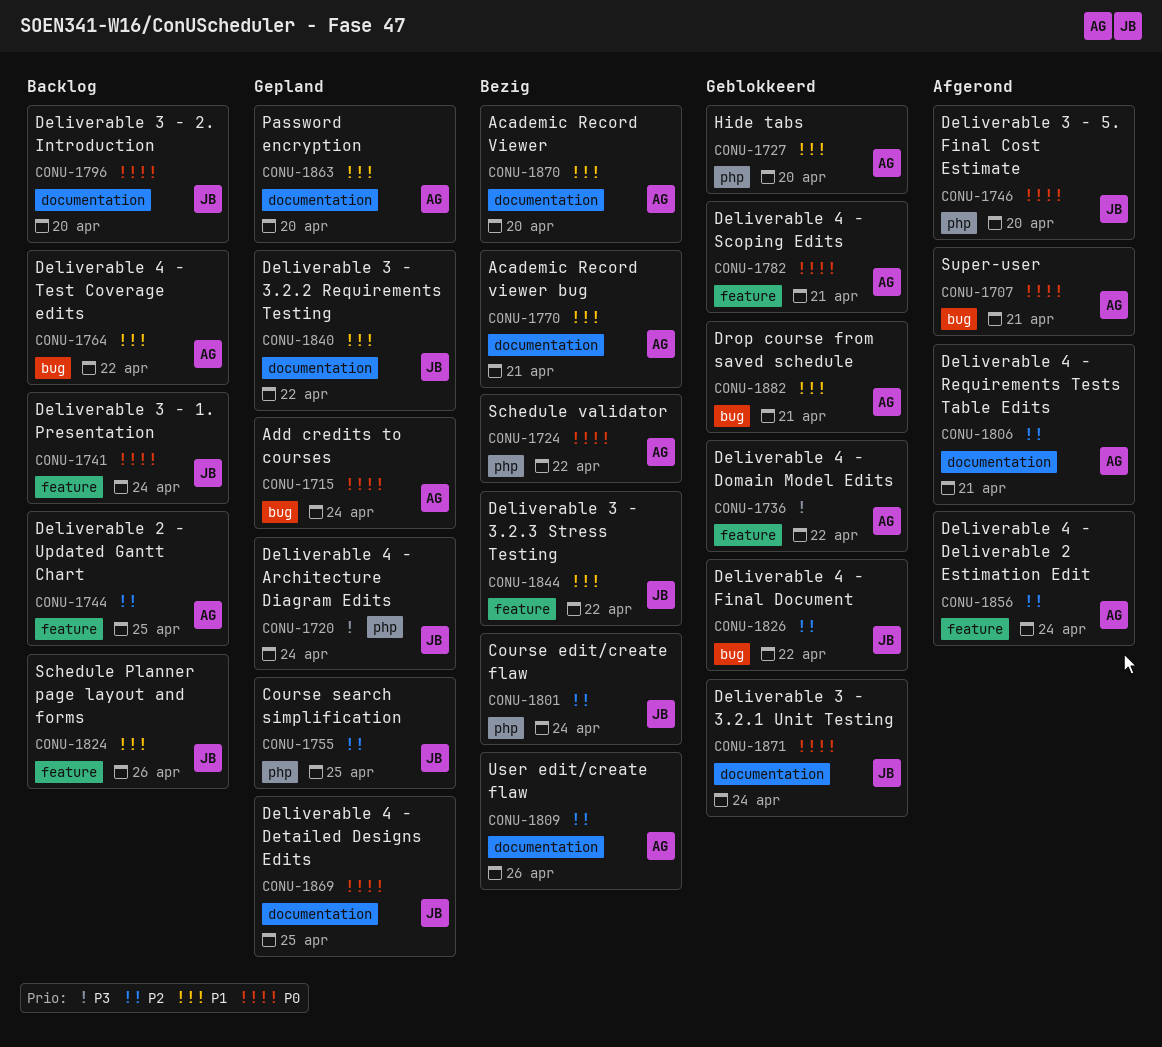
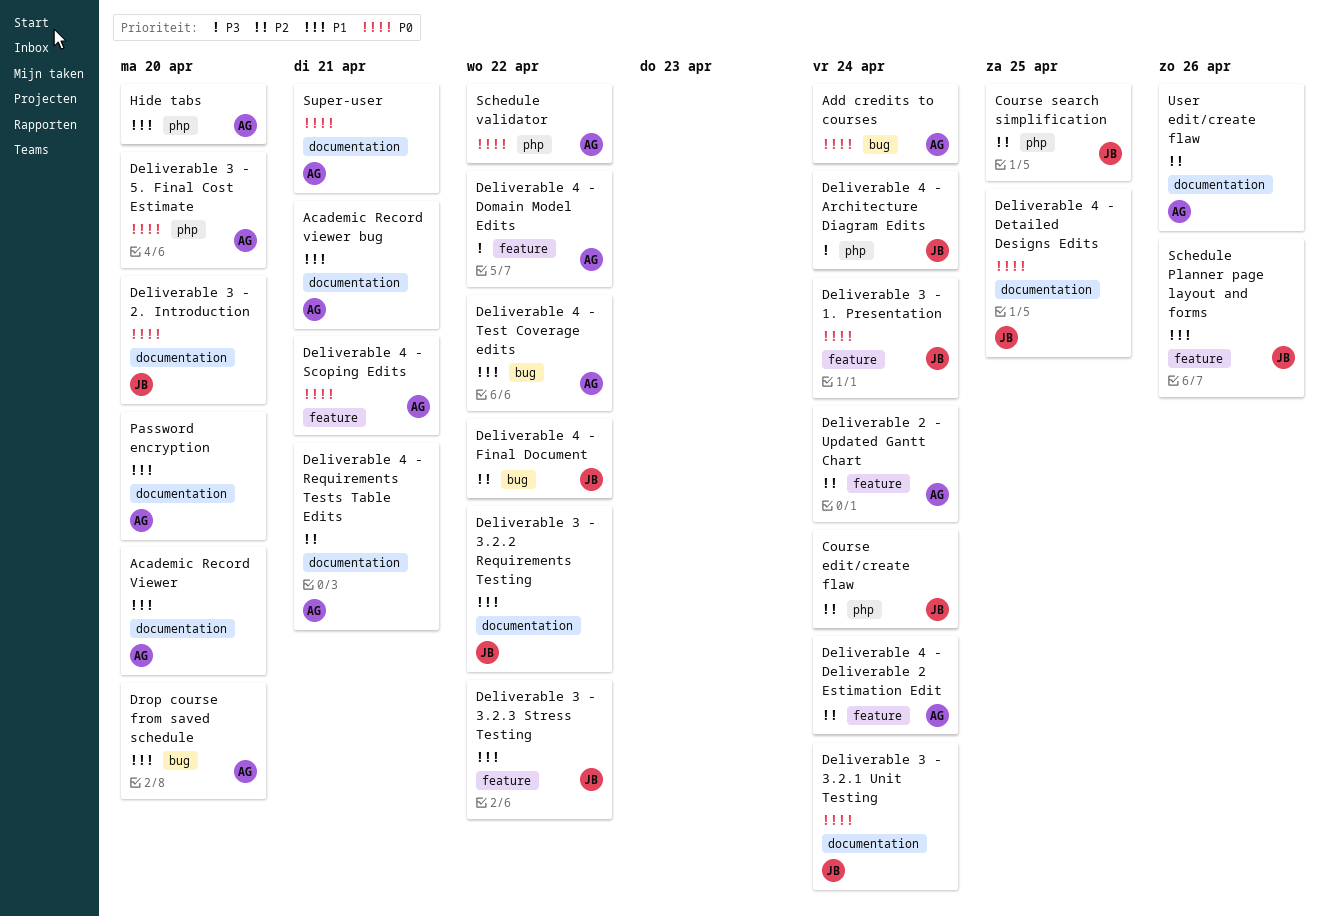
Deliverable 2 - Updated Gantt Chart, due: Apr 25 -> Apr 24
Deliverable 3 - 5. Final Cost Estimate, owner: JB -> AG
Drop course from saved schedule, due: Apr 21 -> Apr 20
Super-user, label: bug -> documentation

